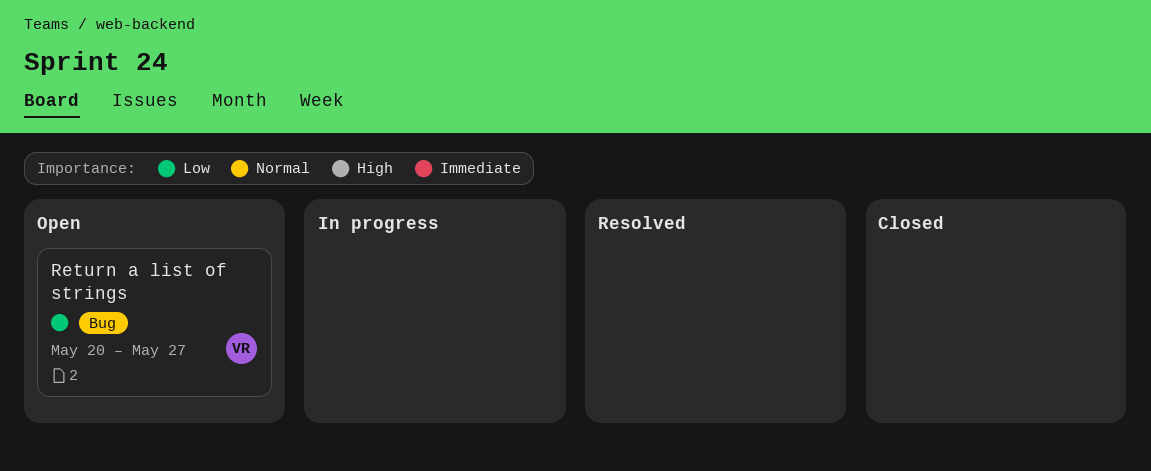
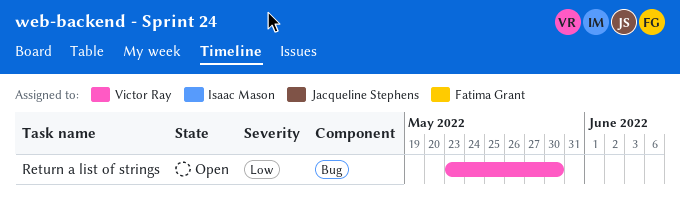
Return a list of strings, start: May 20 -> May 23
Return a list of strings, due: May 27 -> May 30

